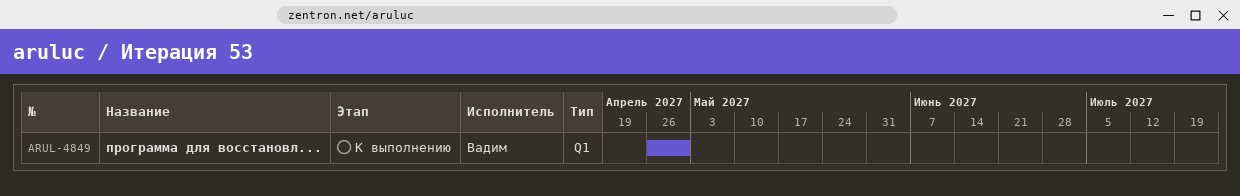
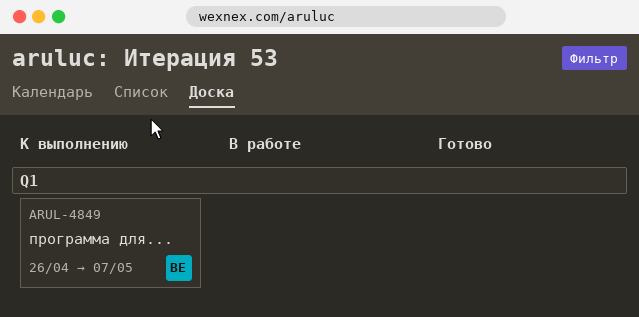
ARUL-4849, due: Apr 30 -> May 7

